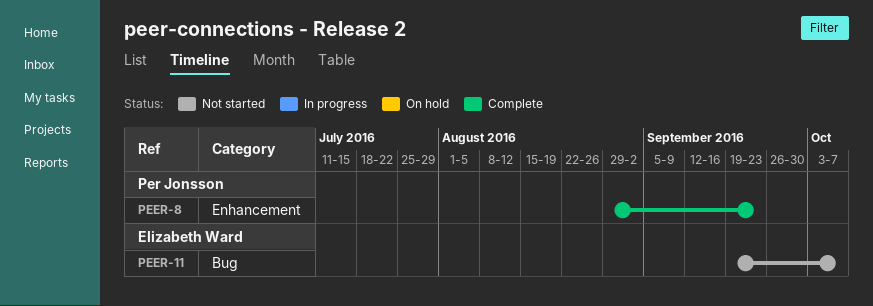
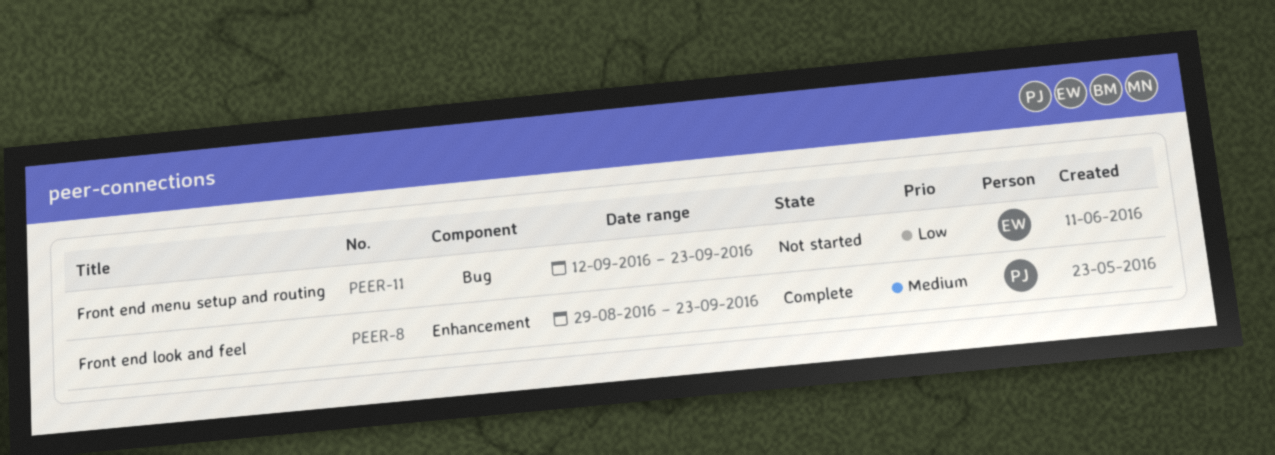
PEER-11, start: Sep 19 -> Sep 12
PEER-11, due: Oct 7 -> Sep 23

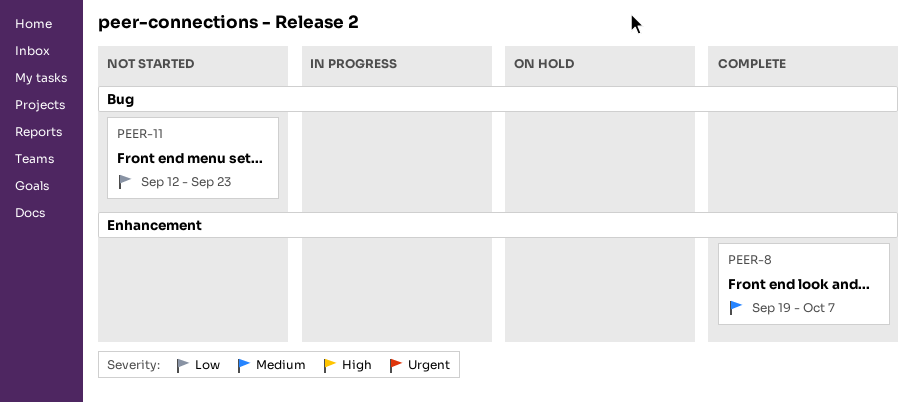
PEER-8, start: Aug 29 -> Sep 19
PEER-8, due: Sep 23 -> Oct 7

